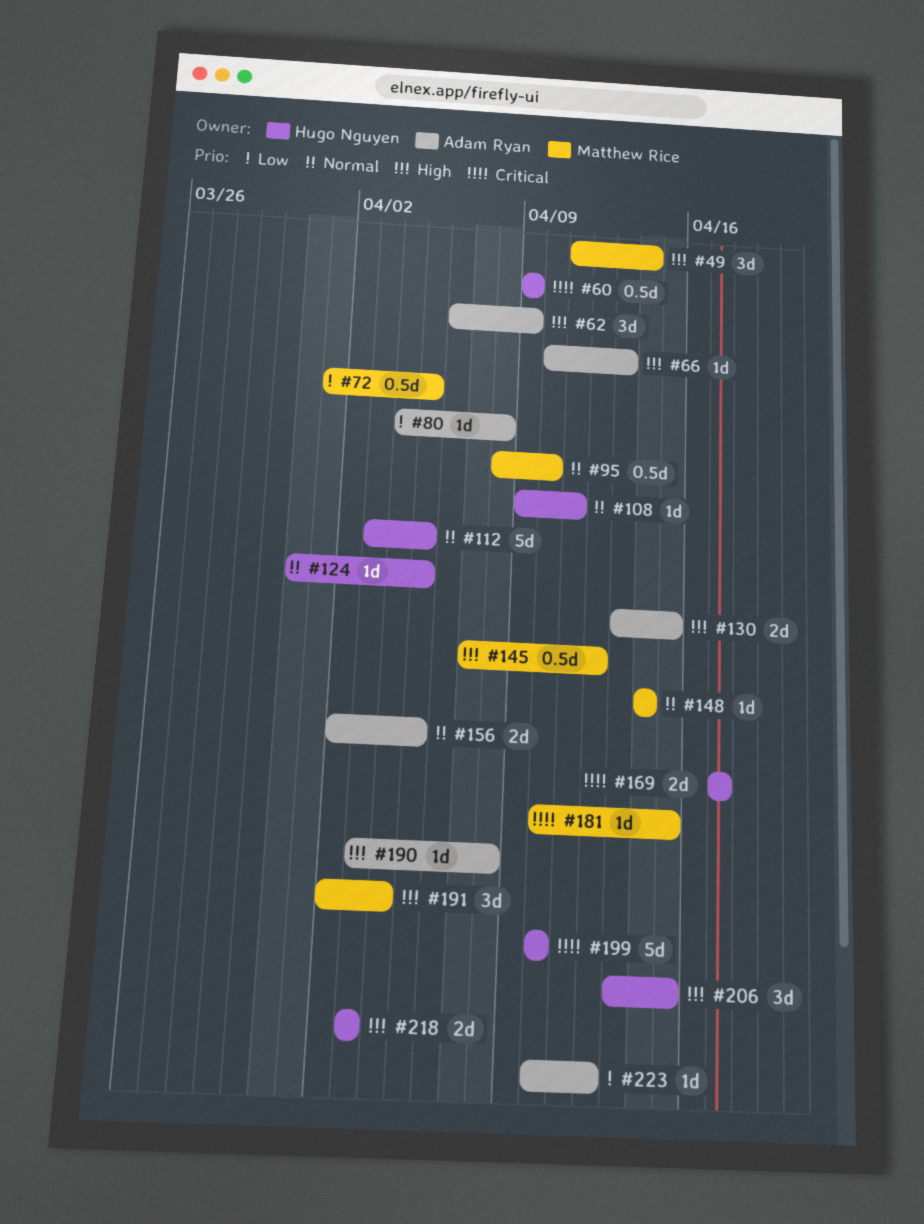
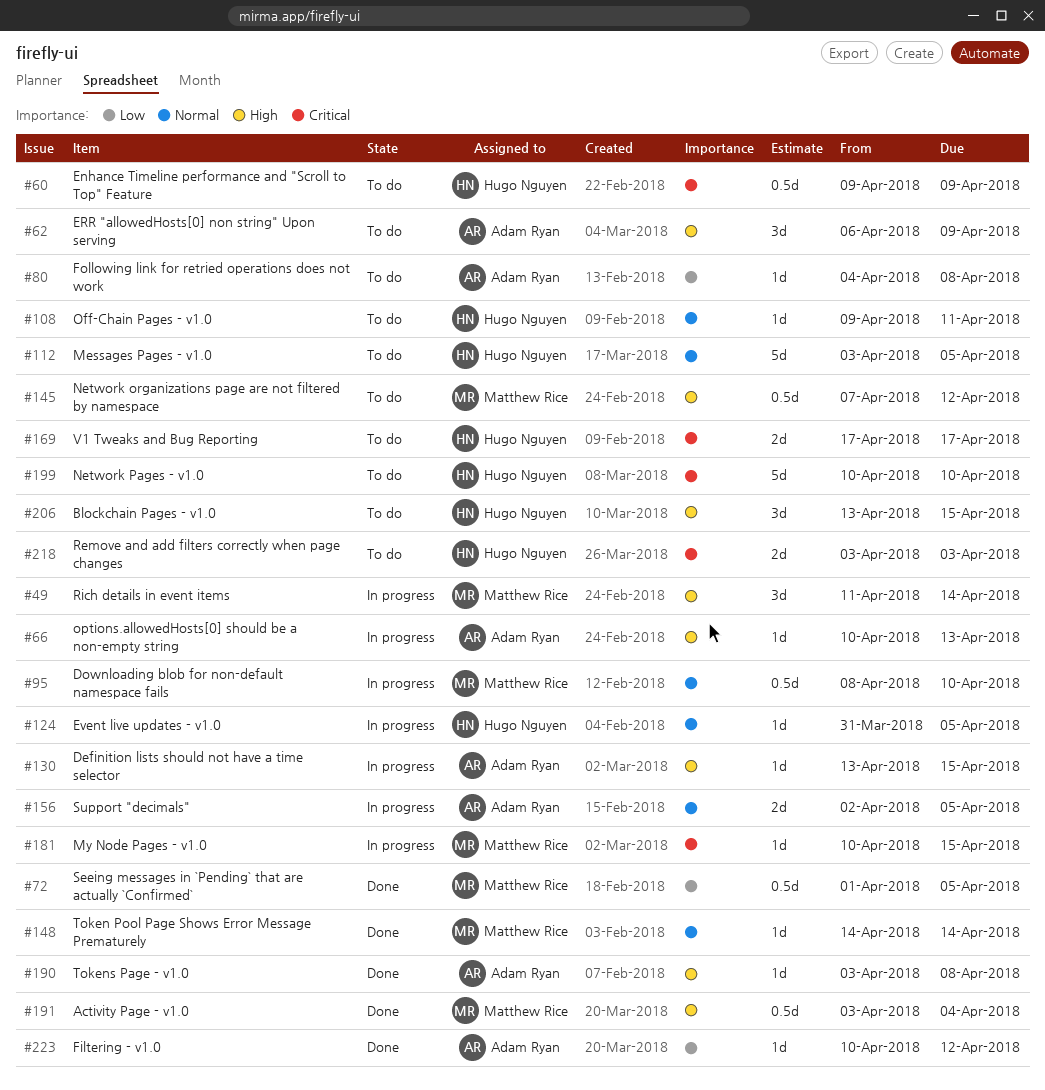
#130, estimate: 2d -> 1d
#191, estimate: 3d -> 0.5d
#191, start: Apr 2 -> Apr 3
#218, priority: High -> Critical

